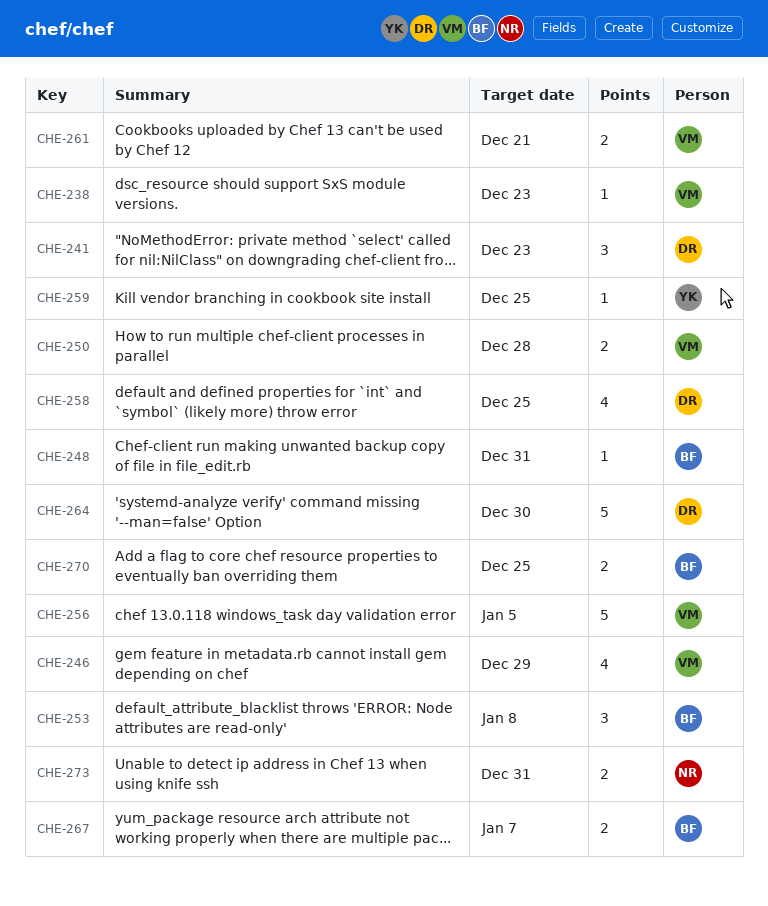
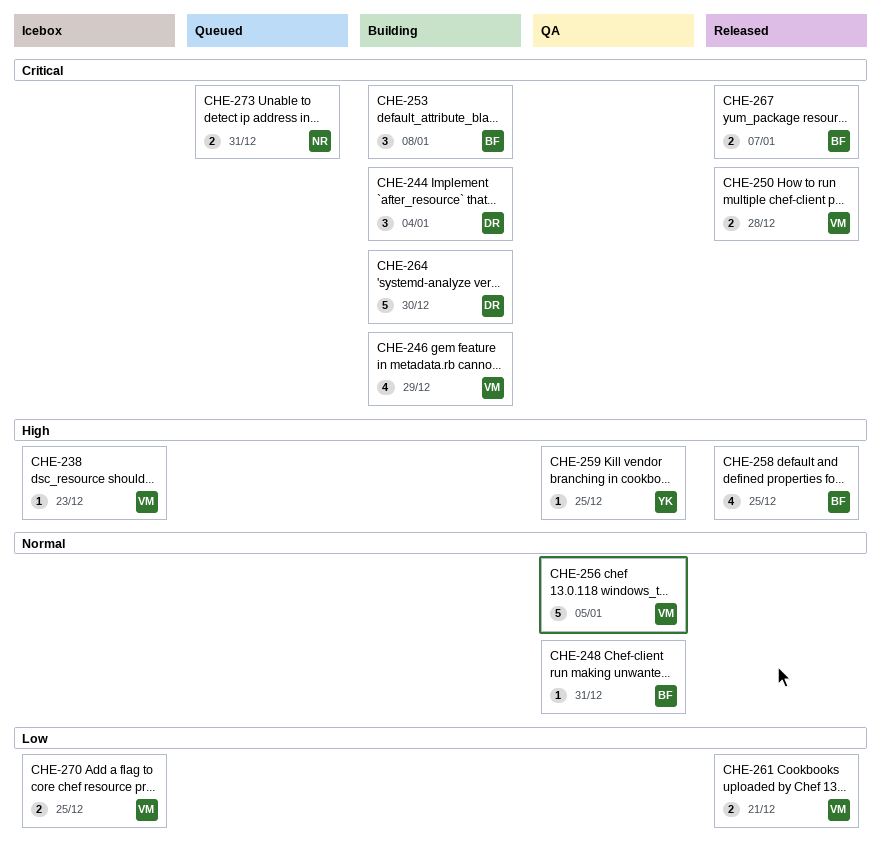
CHE-241: present -> none
CHE-244: none -> present
CHE-258, owner: DR -> BF
CHE-270, owner: BF -> VM

